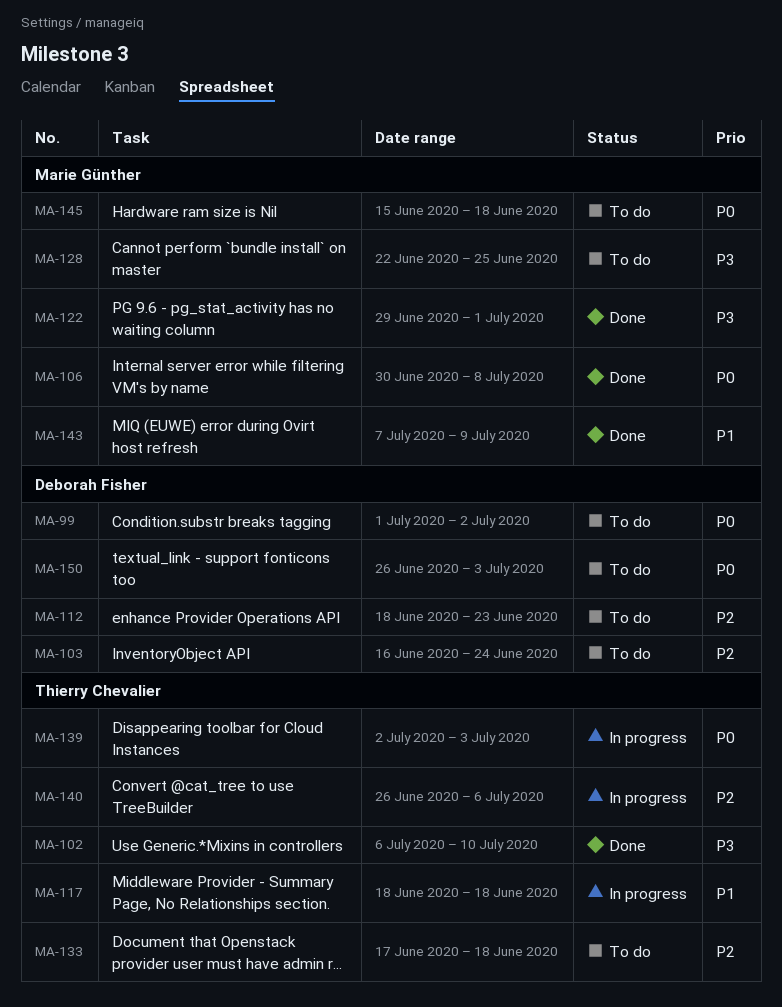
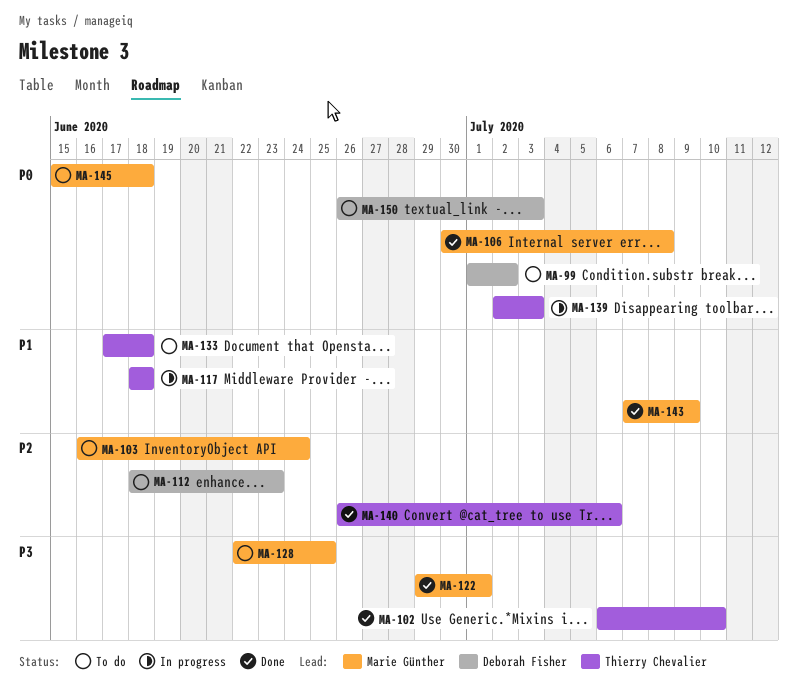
MA-103, owner: Deborah Fisher -> Marie Günther
MA-133, priority: P2 -> P1
MA-140, status: In progress -> Done

